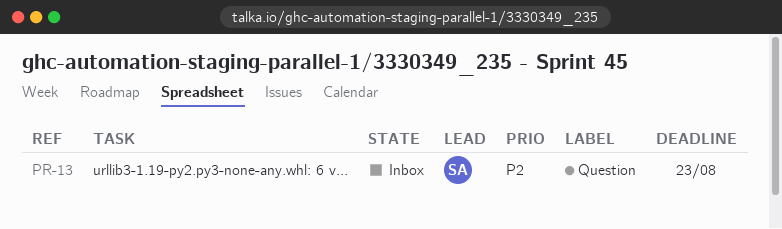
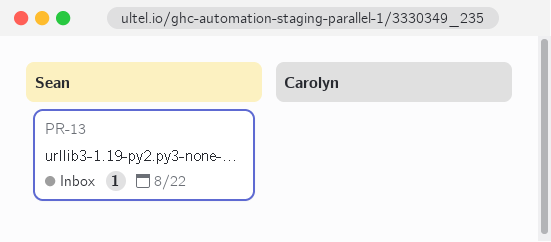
PR-13, due: Aug 23 -> Aug 22

